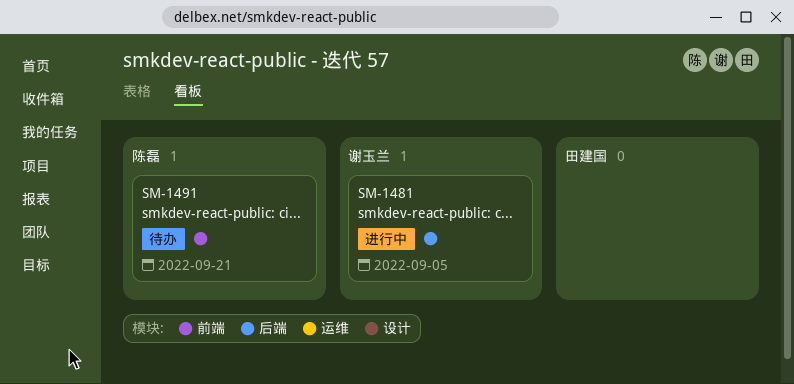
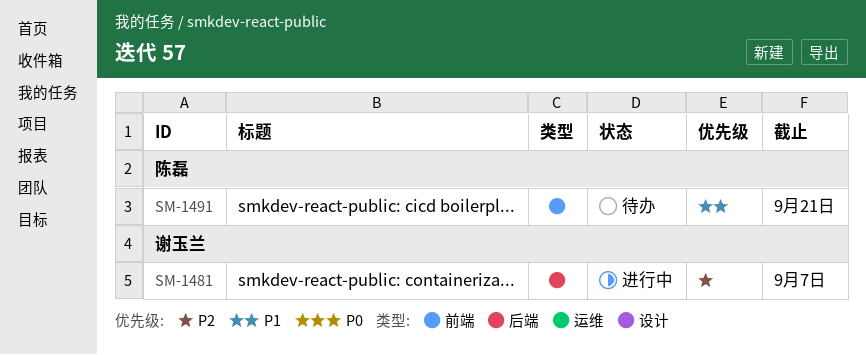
SM-1481, due: Sep 5 -> Sep 7

